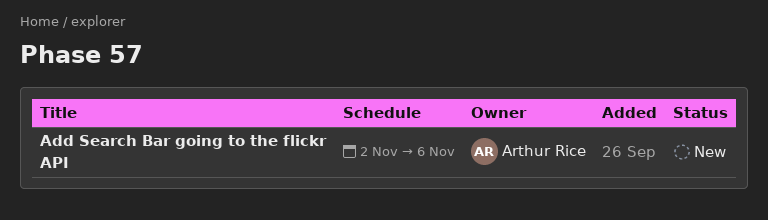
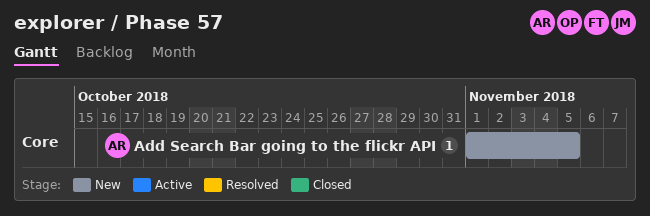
Add Search Bar going to the flickr API, start: Nov 2 -> Nov 1
Add Search Bar going to the flickr API, due: Nov 6 -> Nov 5

